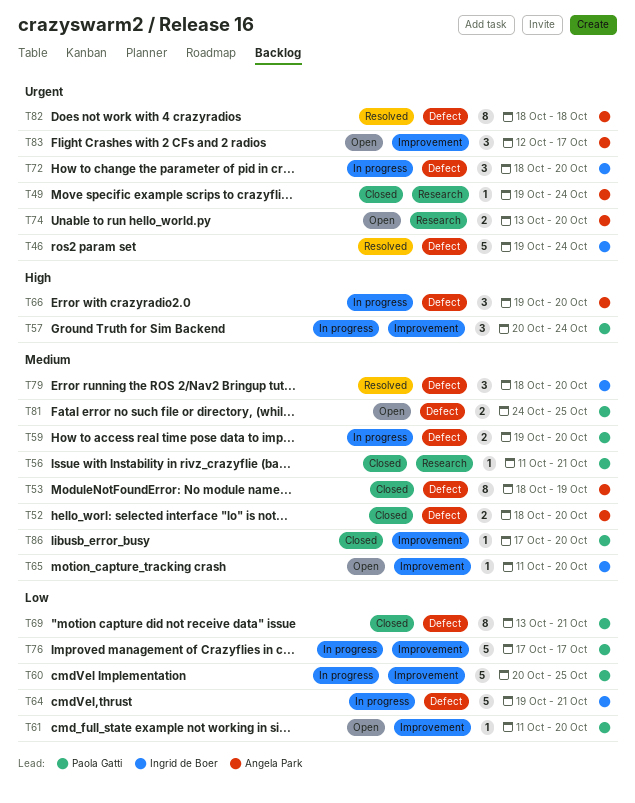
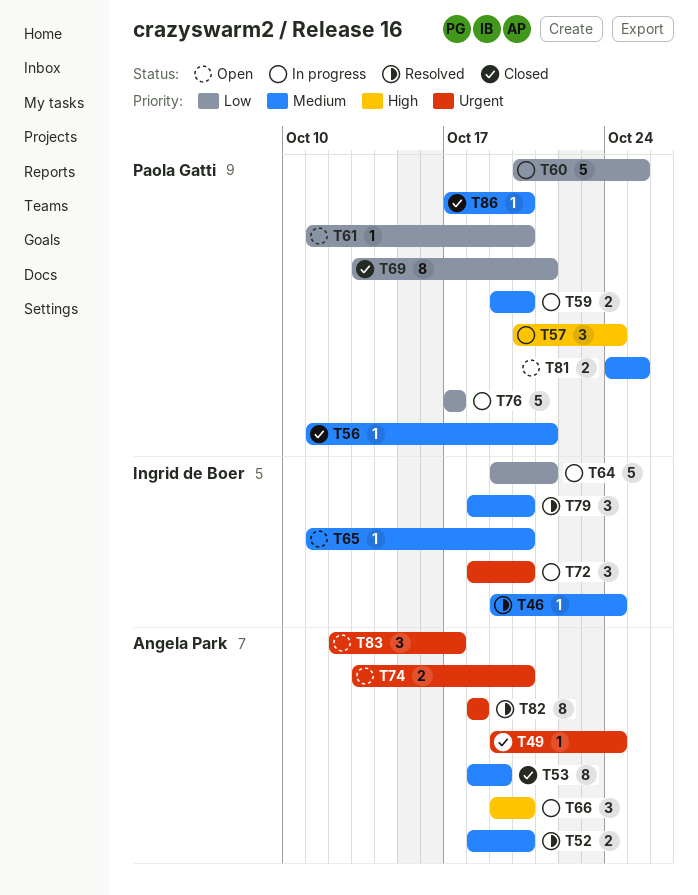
T46, priority: Urgent -> Medium
T46, estimate: 5 -> 1
T52, status: Closed -> Resolved

